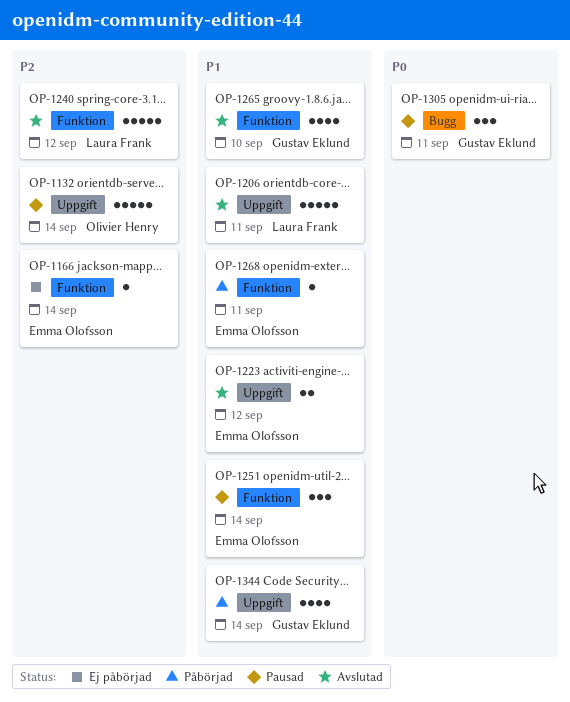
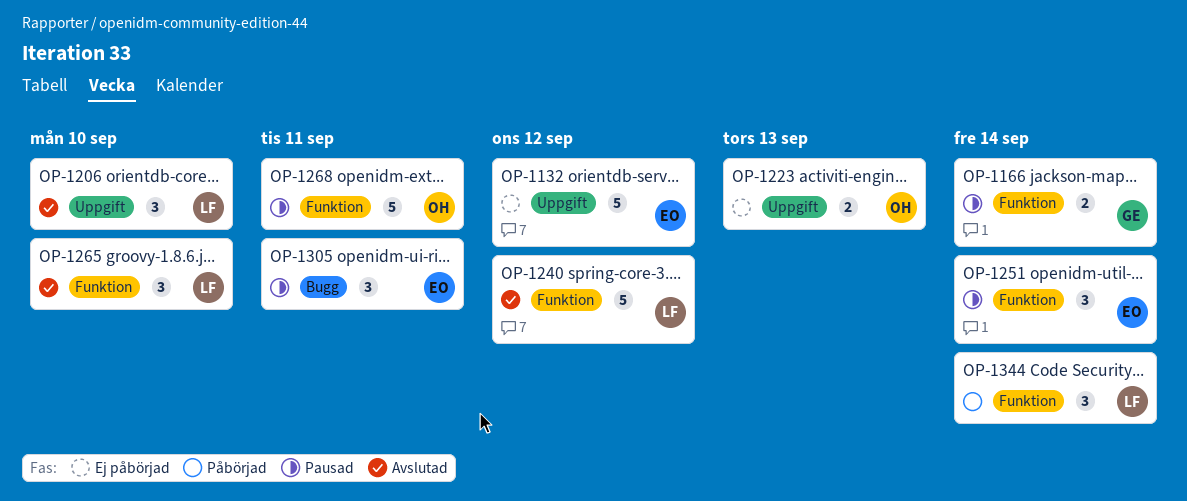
OP-1132, status: Pausad -> Ej påbörjad
OP-1132, owner: Olivier Henry -> Emma Olofsson
OP-1132, due: Sep 14 -> Sep 12
OP-1166, status: Ej påbörjad -> Pausad
OP-1166, owner: Emma Olofsson -> Gustav Eklund
OP-1166, estimate: 1 -> 2
OP-1206, estimate: 5 -> 3
OP-1206, due: Sep 11 -> Sep 10
OP-1223, status: Avslutad -> Ej påbörjad
OP-1223, owner: Emma Olofsson -> Olivier Henry
OP-1223, due: Sep 12 -> Sep 13
OP-1265, owner: Gustav Eklund -> Laura Frank
OP-1265, estimate: 4 -> 3
OP-1268, status: Påbörjad -> Pausad
OP-1268, owner: Emma Olofsson -> Olivier Henry
OP-1268, estimate: 1 -> 5
OP-1305, owner: Gustav Eklund -> Emma Olofsson
OP-1344, owner: Gustav Eklund -> Laura Frank
OP-1344, label: Uppgift -> Funktion
OP-1344, estimate: 4 -> 3

